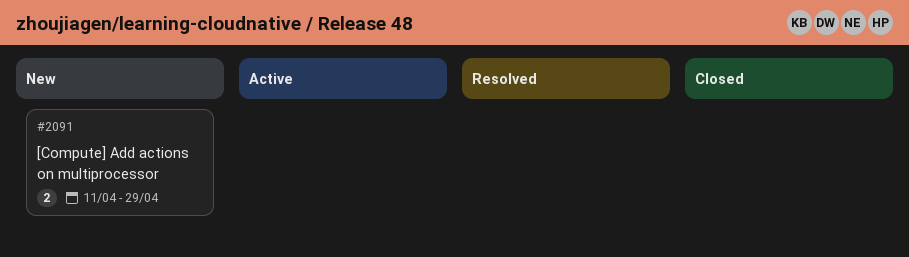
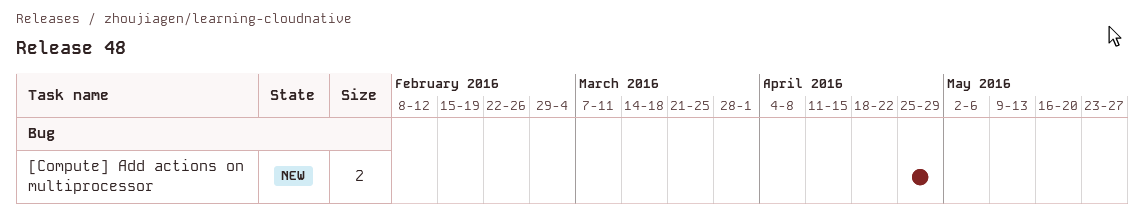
[Compute] Add actions on multiprocessor, start: Apr 11 -> Apr 25

